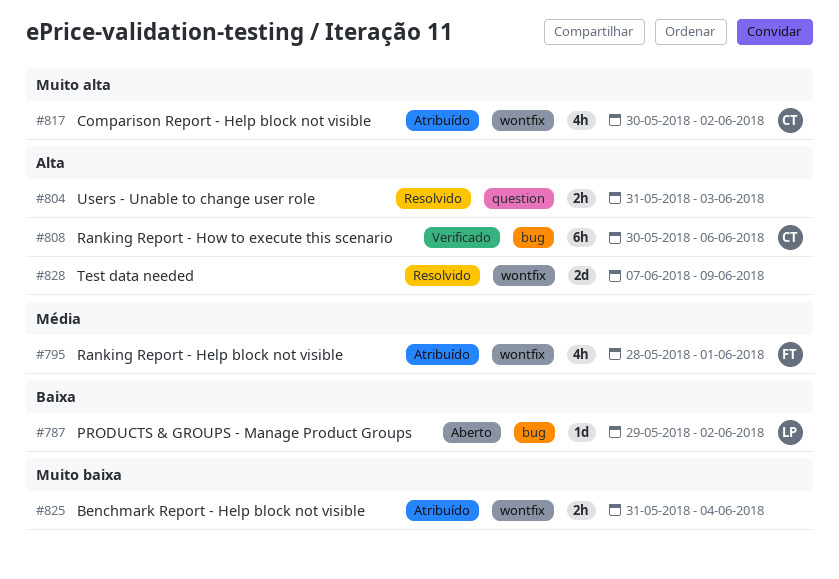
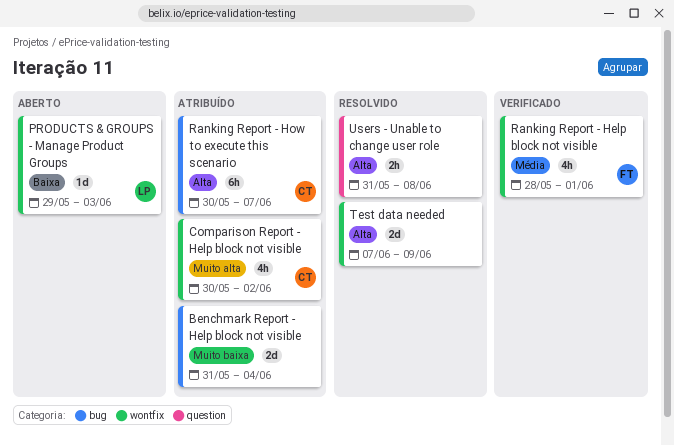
Benchmark Report - Help block not visible, label: wontfix -> bug
Benchmark Report - Help block not visible, estimate: 2h -> 2d
PRODUCTS & GROUPS - Manage Product Groups, label: bug -> wontfix
PRODUCTS & GROUPS - Manage Product Groups, due: Jun 2 -> Jun 3
Ranking Report - Help block not visible, status: Atribuído -> Verificado
Ranking Report - How to execute this scenario, status: Verificado -> Atribuído
Ranking Report - How to execute this scenario, due: Jun 6 -> Jun 7
Users - Unable to change user role, due: Jun 3 -> Jun 8

